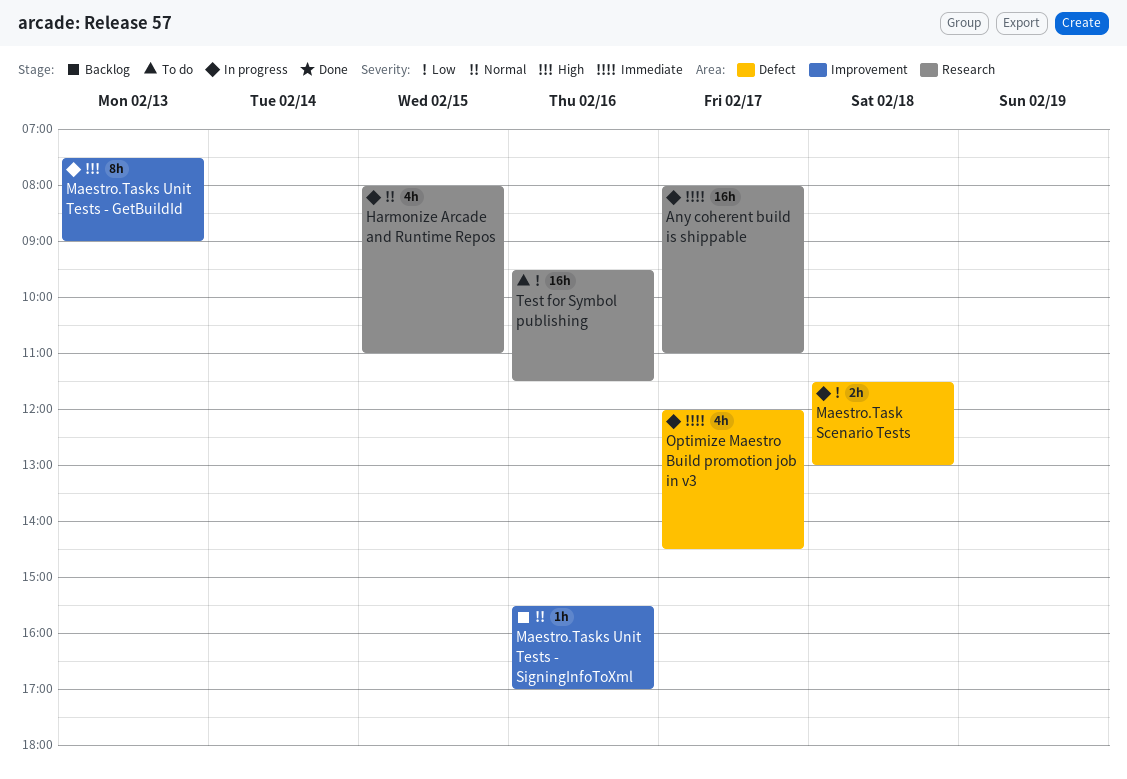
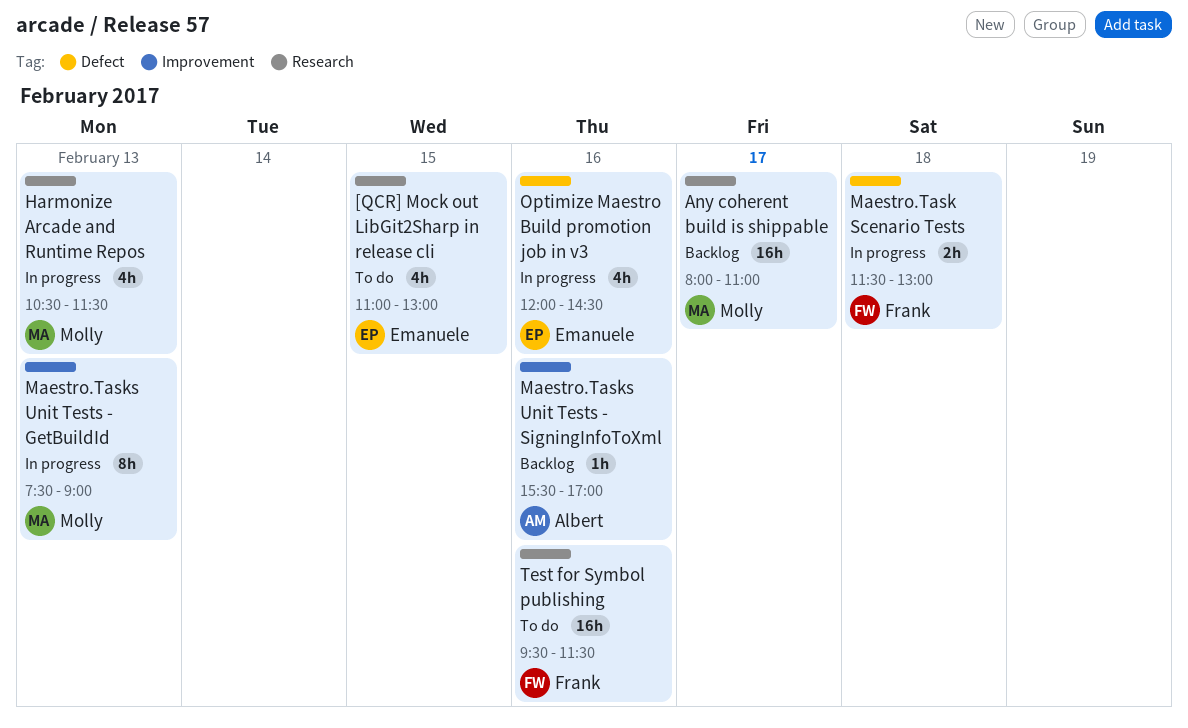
[QCR] Mock out LibGit2Sharp in release cli: none -> present
Any coherent build is shippable, status: In progress -> Backlog
Harmonize Arcade and Runtime Repos, day: Feb 15 -> Feb 13
Harmonize Arcade and Runtime Repos, begins: 08:00 -> 10:30
Harmonize Arcade and Runtime Repos, ends: 11:00 -> 11:30
Optimize Maestro Build promotion job in v3, day: Feb 17 -> Feb 16

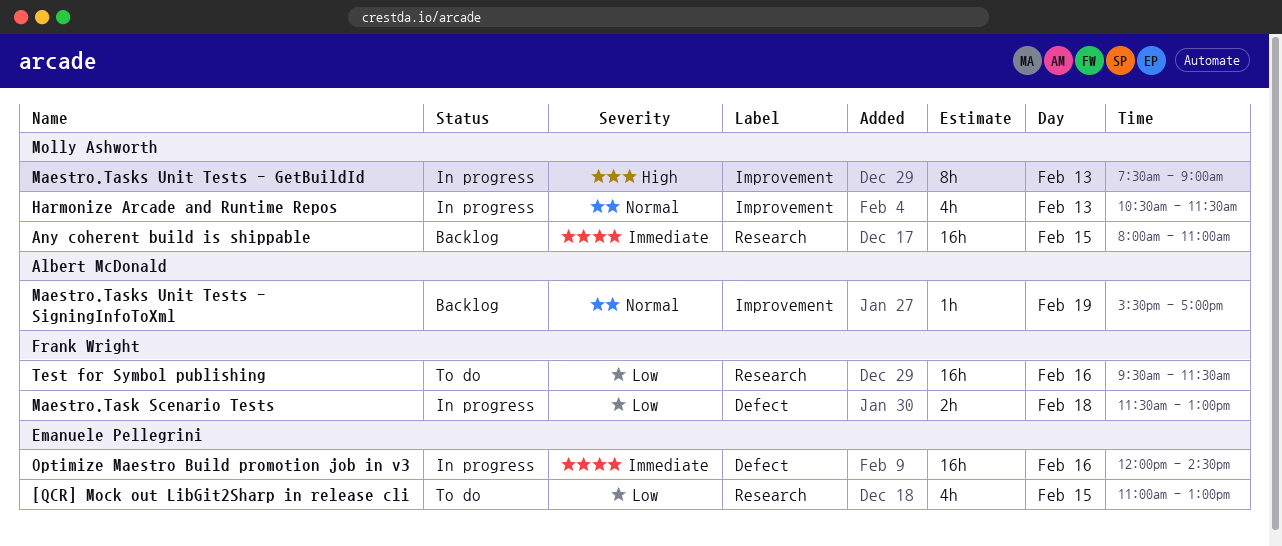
Any coherent build is shippable, day: Feb 17 -> Feb 15
Harmonize Arcade and Runtime Repos, label: Research -> Improvement
Maestro.Tasks Unit Tests - SigningInfoToXml, day: Feb 16 -> Feb 19
Optimize Maestro Build promotion job in v3, estimate: 4h -> 16h

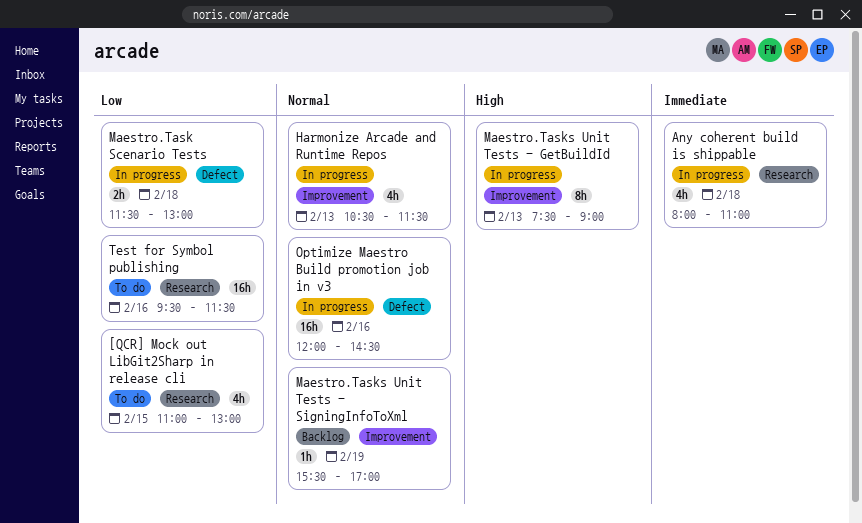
Any coherent build is shippable, status: Backlog -> In progress
Any coherent build is shippable, estimate: 16h -> 4h
Any coherent build is shippable, day: Feb 15 -> Feb 18
Optimize Maestro Build promotion job in v3, priority: Immediate -> Normal

